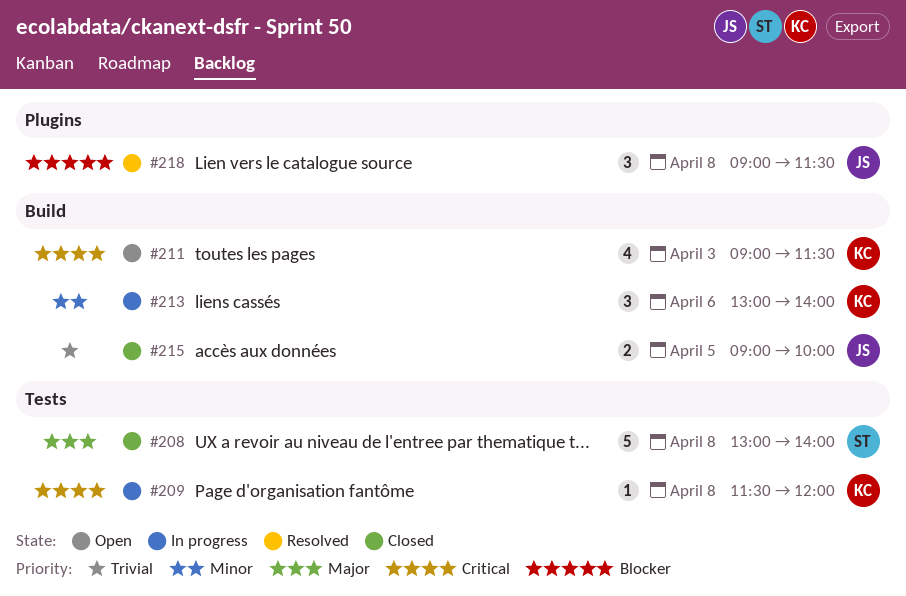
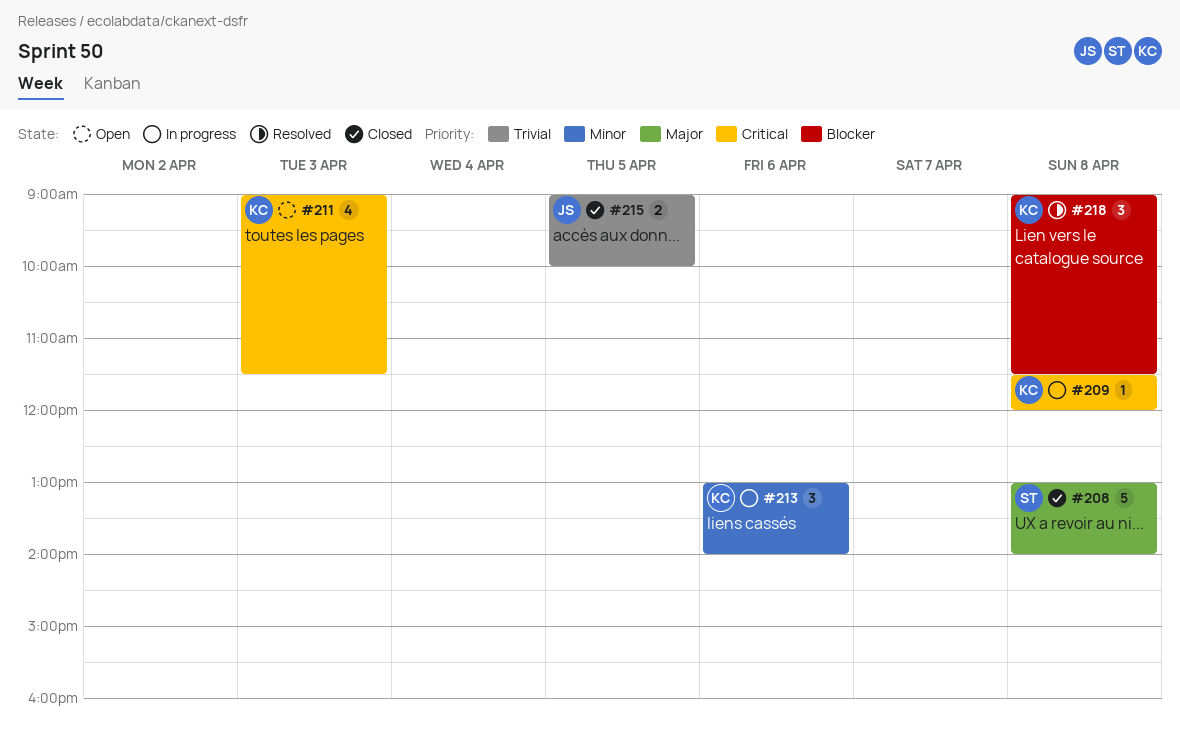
#218, owner: JS -> KC

